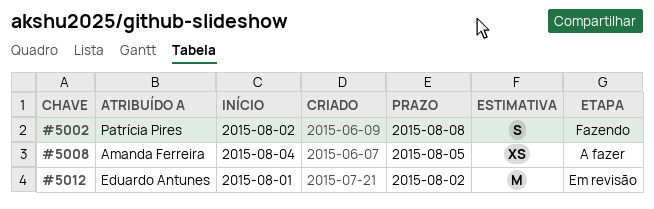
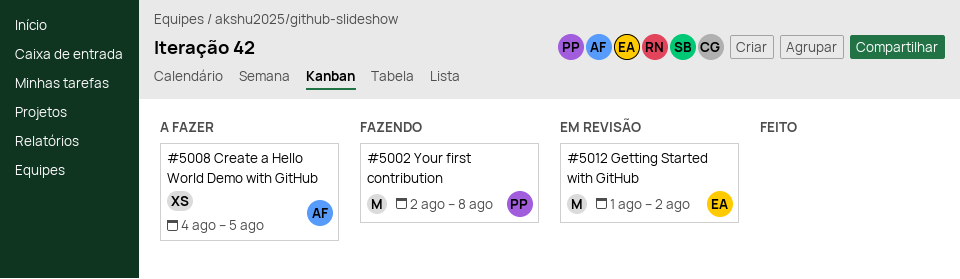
#5002, estimate: S -> M

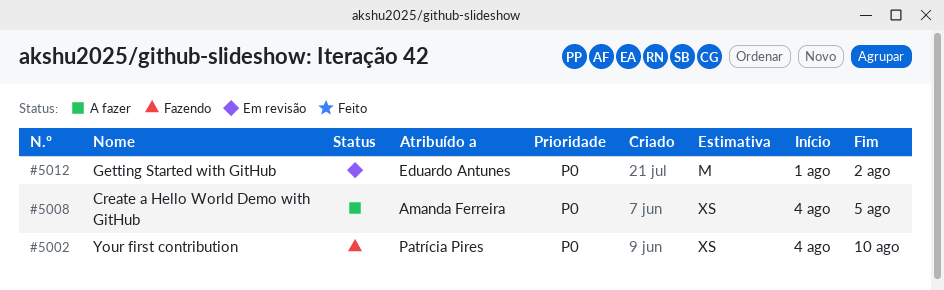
#5002, estimate: M -> XS
#5002, start: Aug 2 -> Aug 4
#5002, due: Aug 8 -> Aug 10

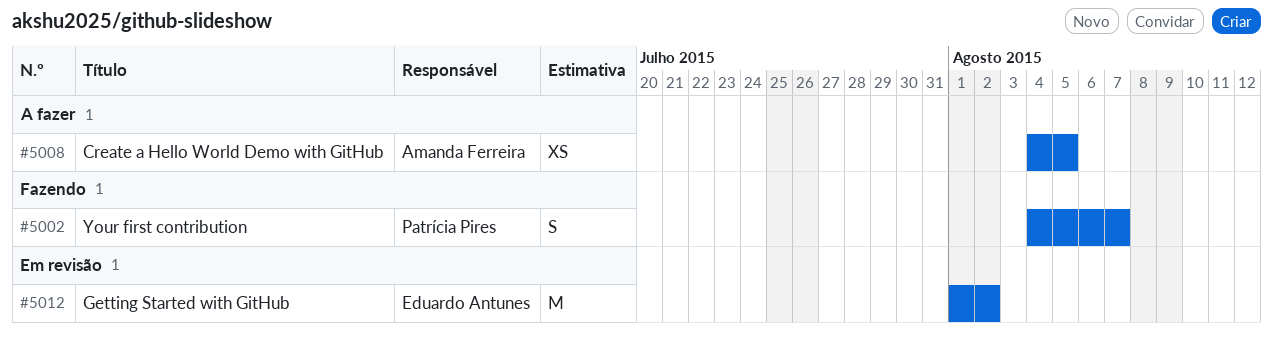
#5002, estimate: XS -> S
#5002, due: Aug 10 -> Aug 7

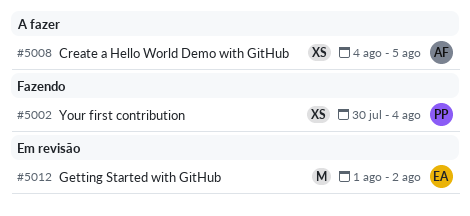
#5002, estimate: S -> XS
#5002, start: Aug 4 -> Jul 30
#5002, due: Aug 7 -> Aug 4

